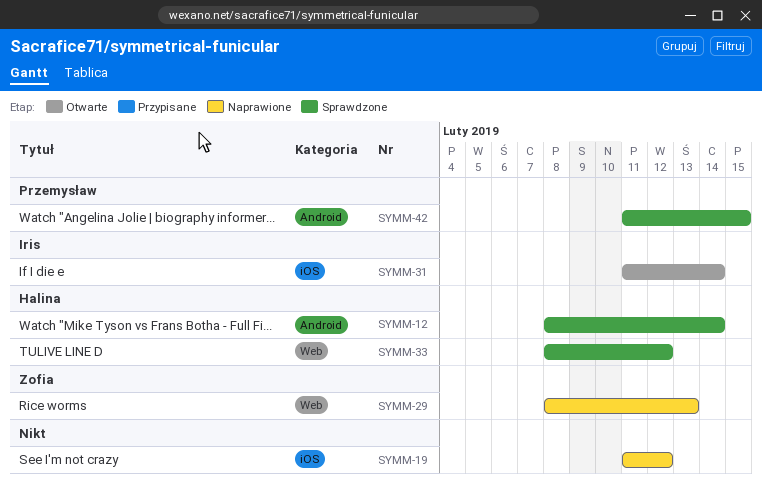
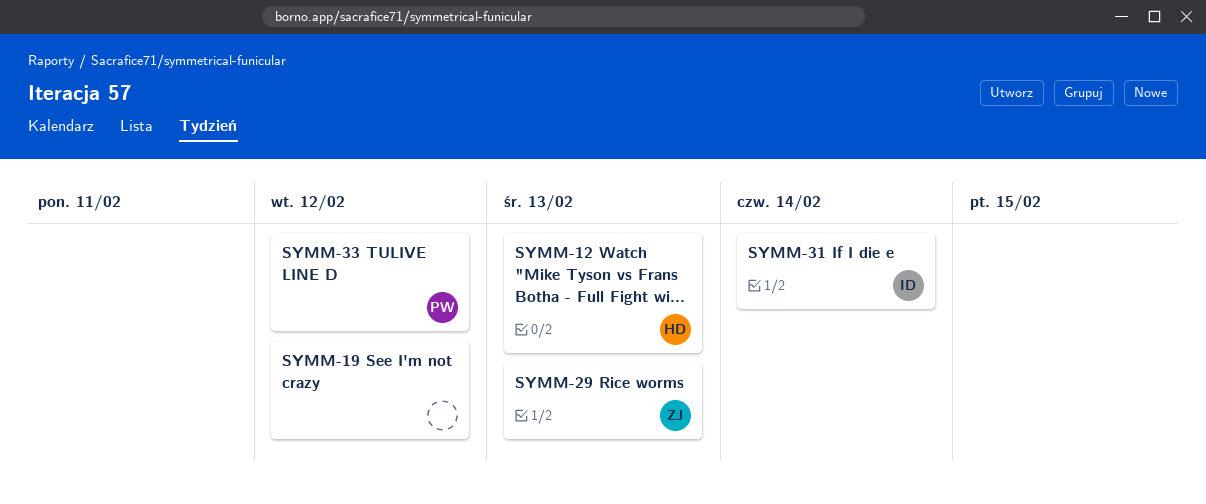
SYMM-12, due: Feb 14 -> Feb 13
SYMM-33, owner: Halina -> Przemysław
SYMM-42: present -> none

